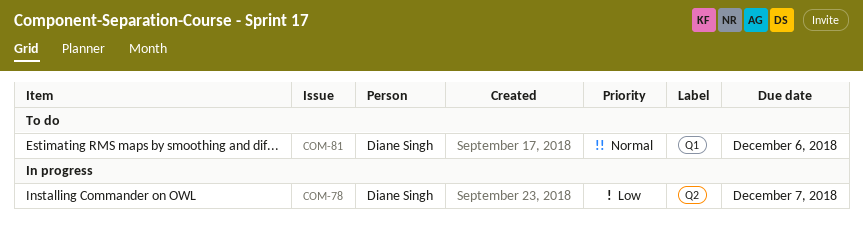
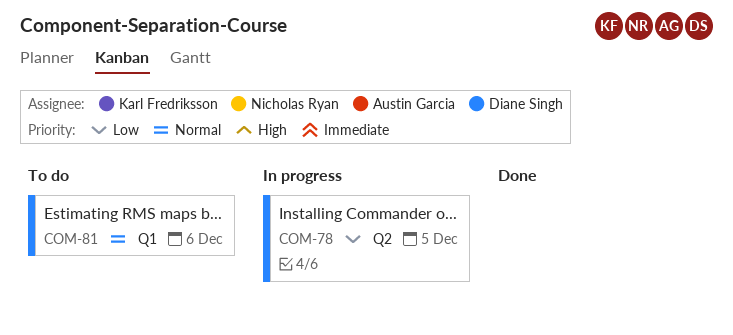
COM-78, due: Dec 7 -> Dec 5

